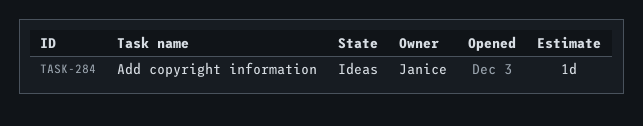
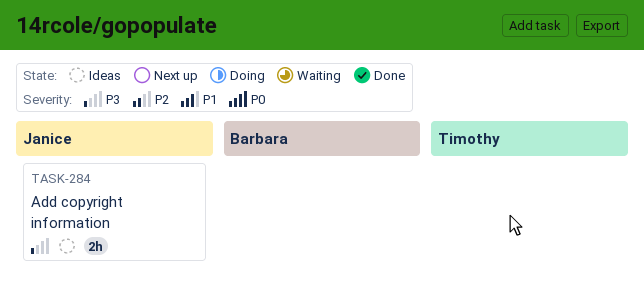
TASK-284, estimate: 1d -> 2h

